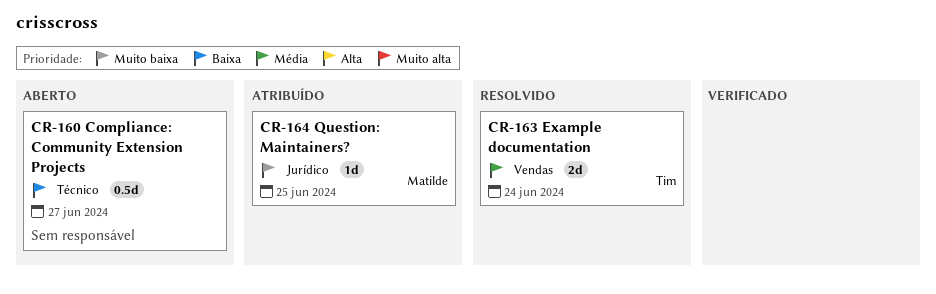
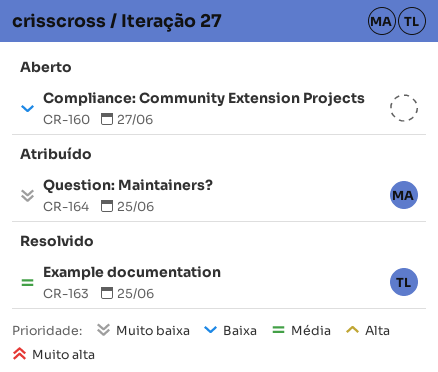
CR-163, due: Jun 24 -> Jun 25

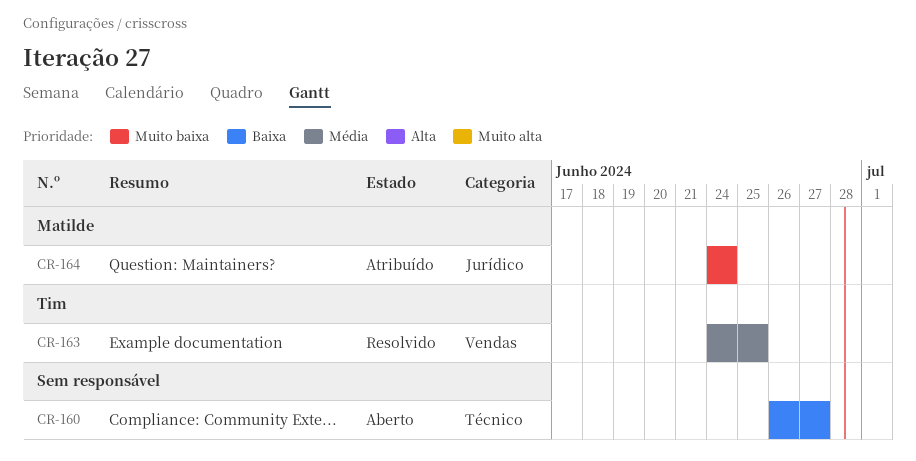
CR-164, due: Jun 25 -> Jun 24

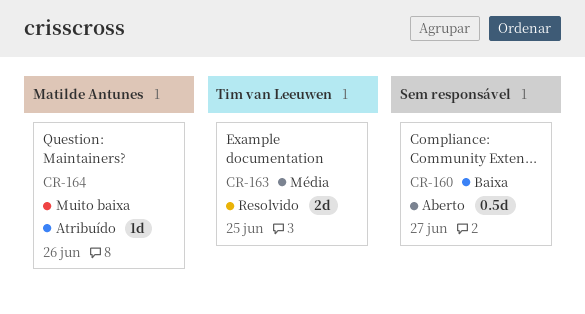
CR-164, due: Jun 24 -> Jun 26

